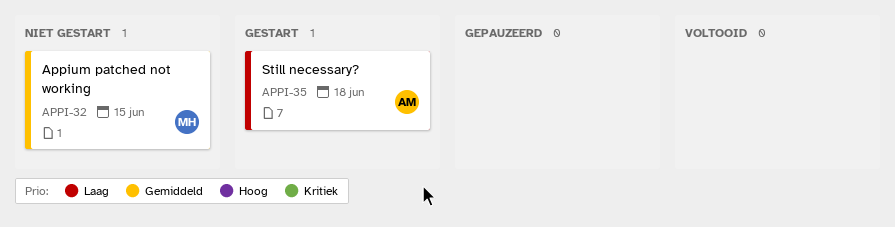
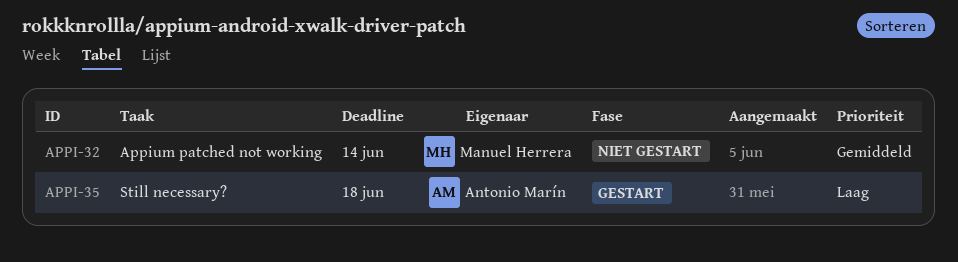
APPI-32, due: Jun 15 -> Jun 14

